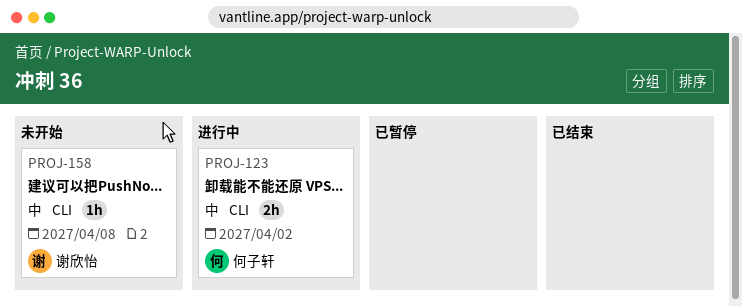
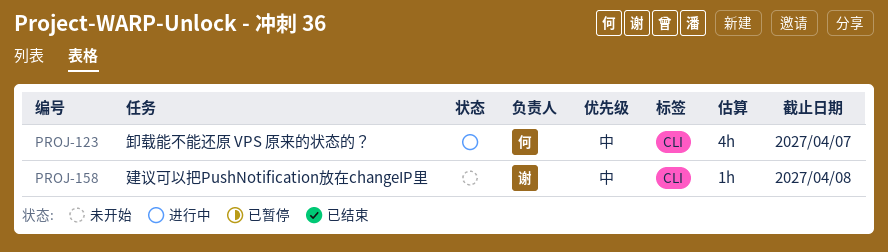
PROJ-123, estimate: 2h -> 4h
PROJ-123, due: Apr 2 -> Apr 7

